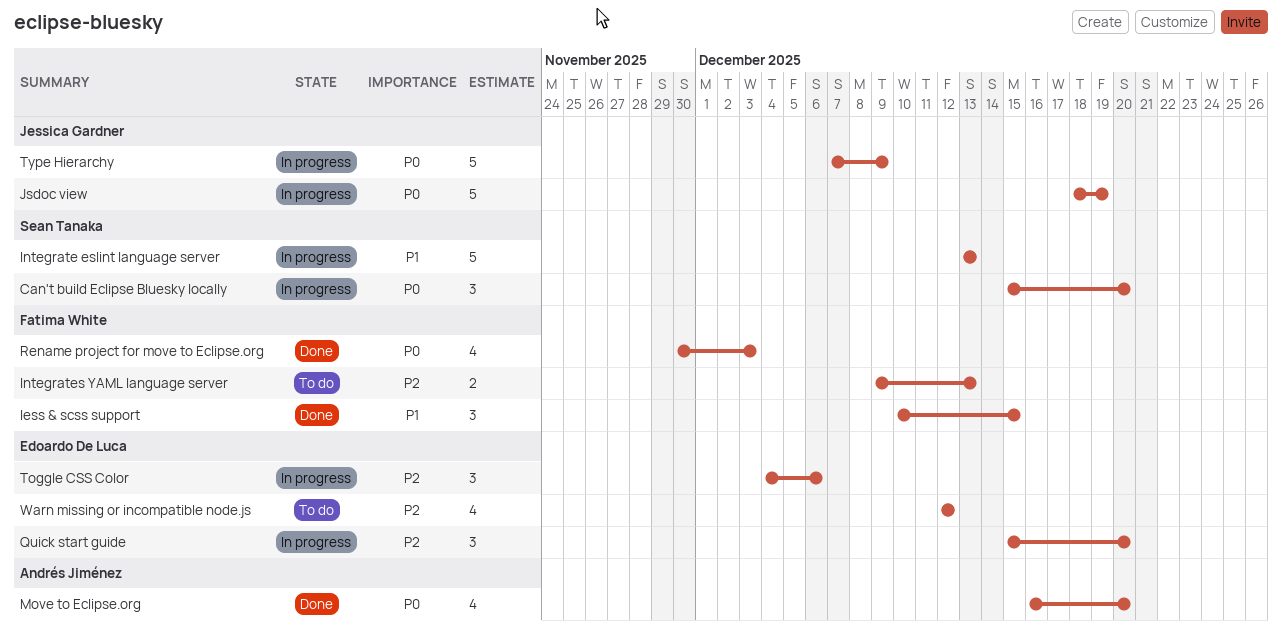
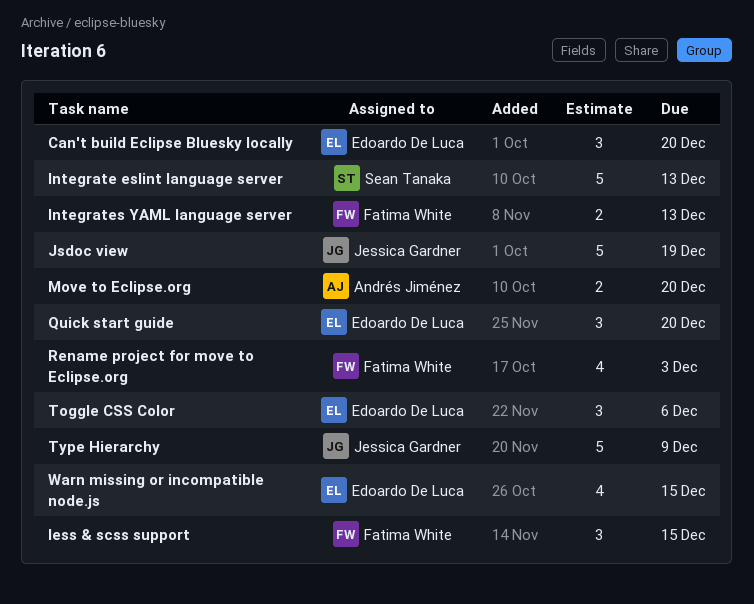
Can't build Eclipse Bluesky locally, owner: Sean Tanaka -> Edoardo De Luca
Move to Eclipse.org, estimate: 4 -> 2
Warn missing or incompatible node.js, due: Dec 12 -> Dec 15

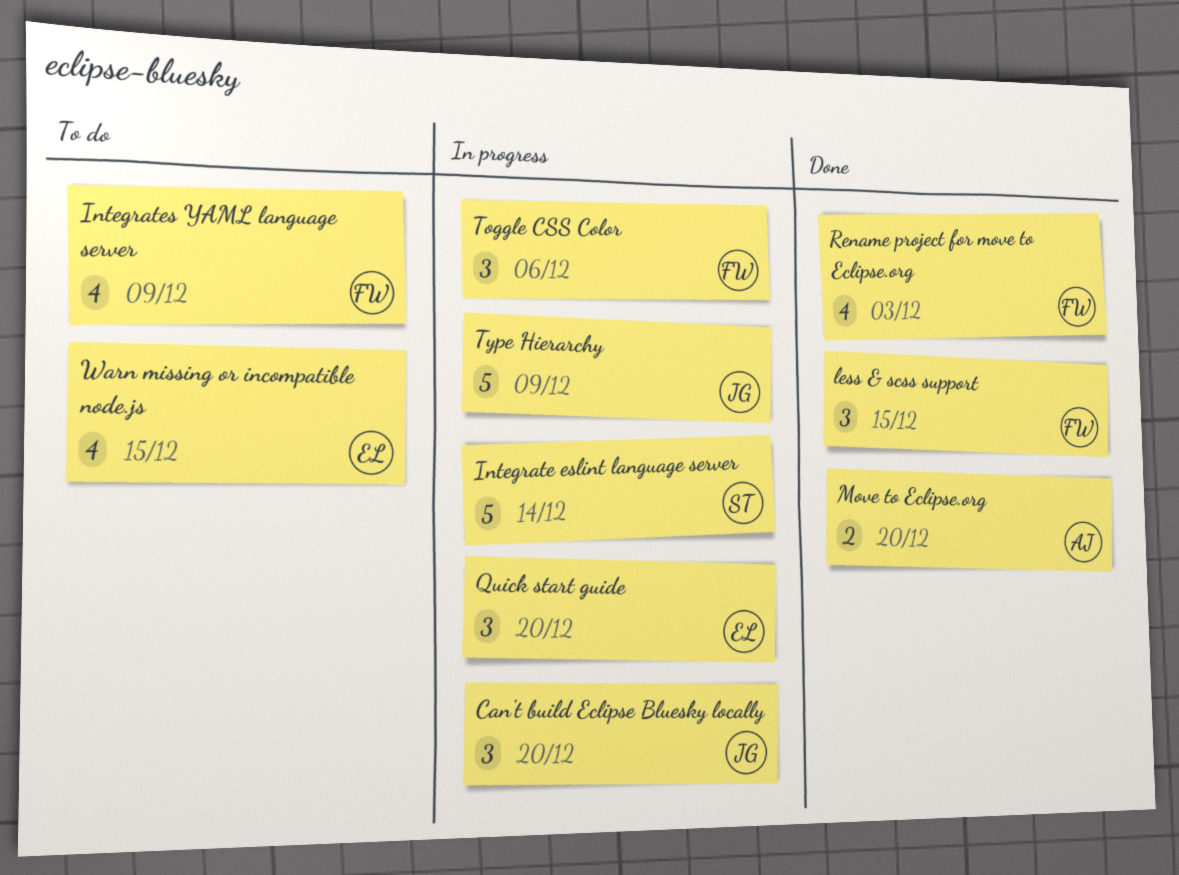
Can't build Eclipse Bluesky locally, owner: Edoardo De Luca -> Jessica Gardner
Integrate eslint language server, due: Dec 13 -> Dec 14
Integrates YAML language server, estimate: 2 -> 4
Integrates YAML language server, due: Dec 13 -> Dec 9
Jsdoc view: present -> none
Toggle CSS Color, owner: Edoardo De Luca -> Fatima White

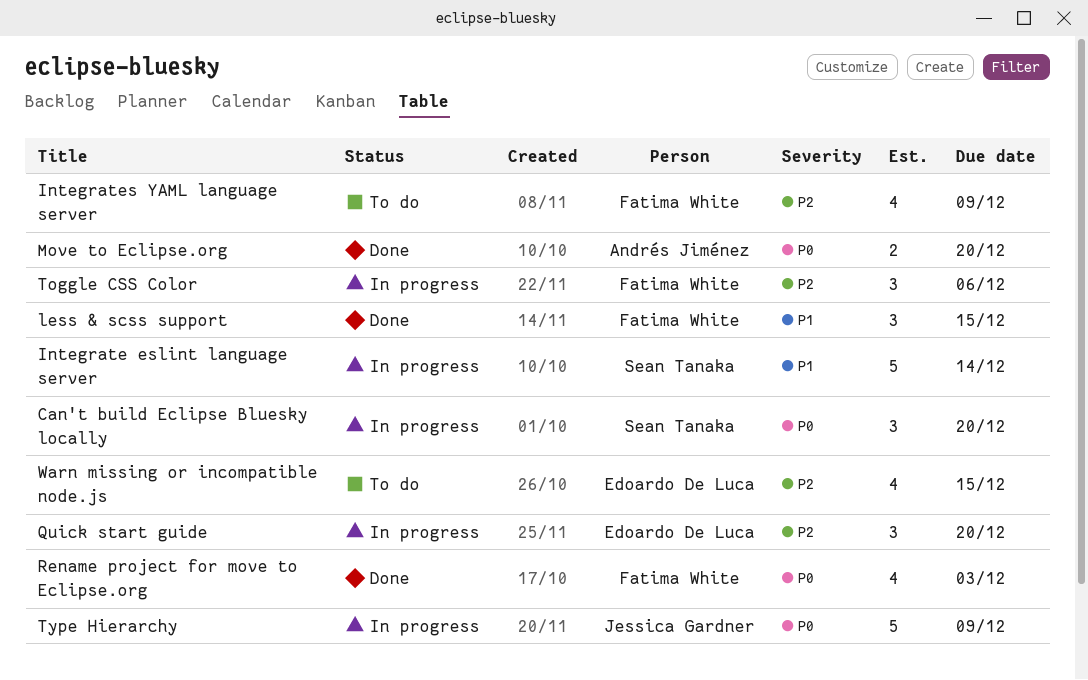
Can't build Eclipse Bluesky locally, owner: Jessica Gardner -> Sean Tanaka

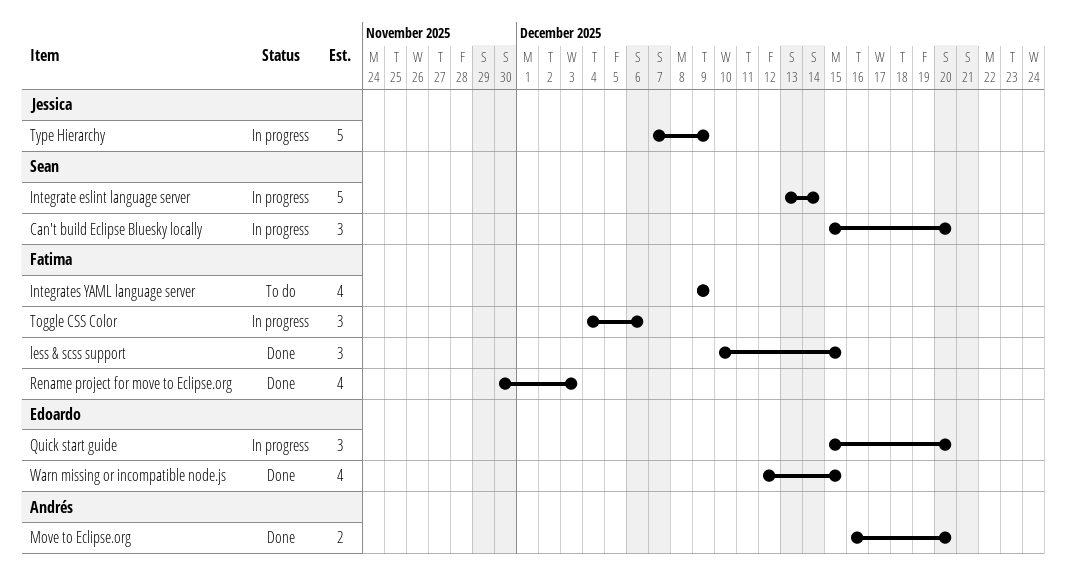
Warn missing or incompatible node.js, status: To do -> Done

